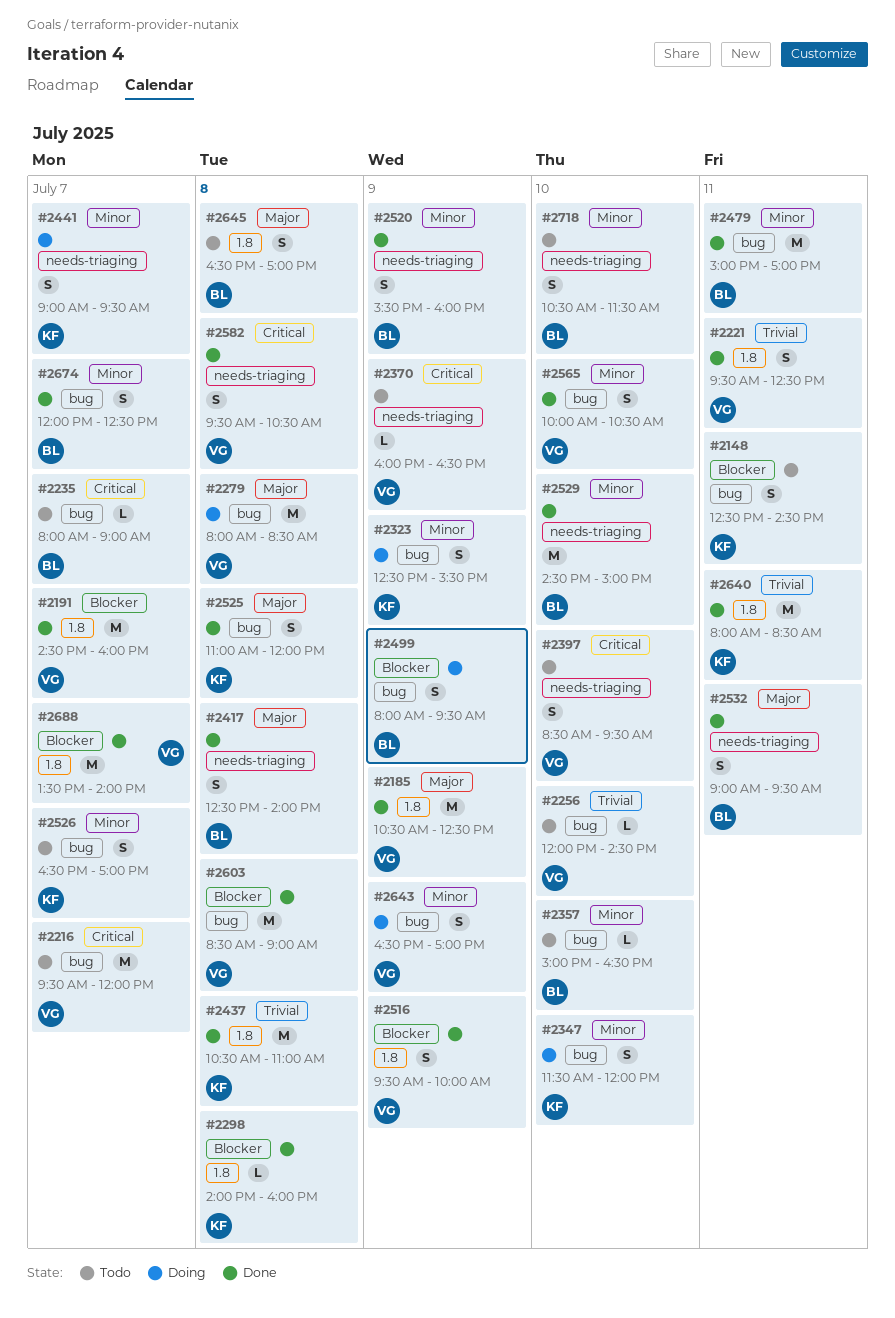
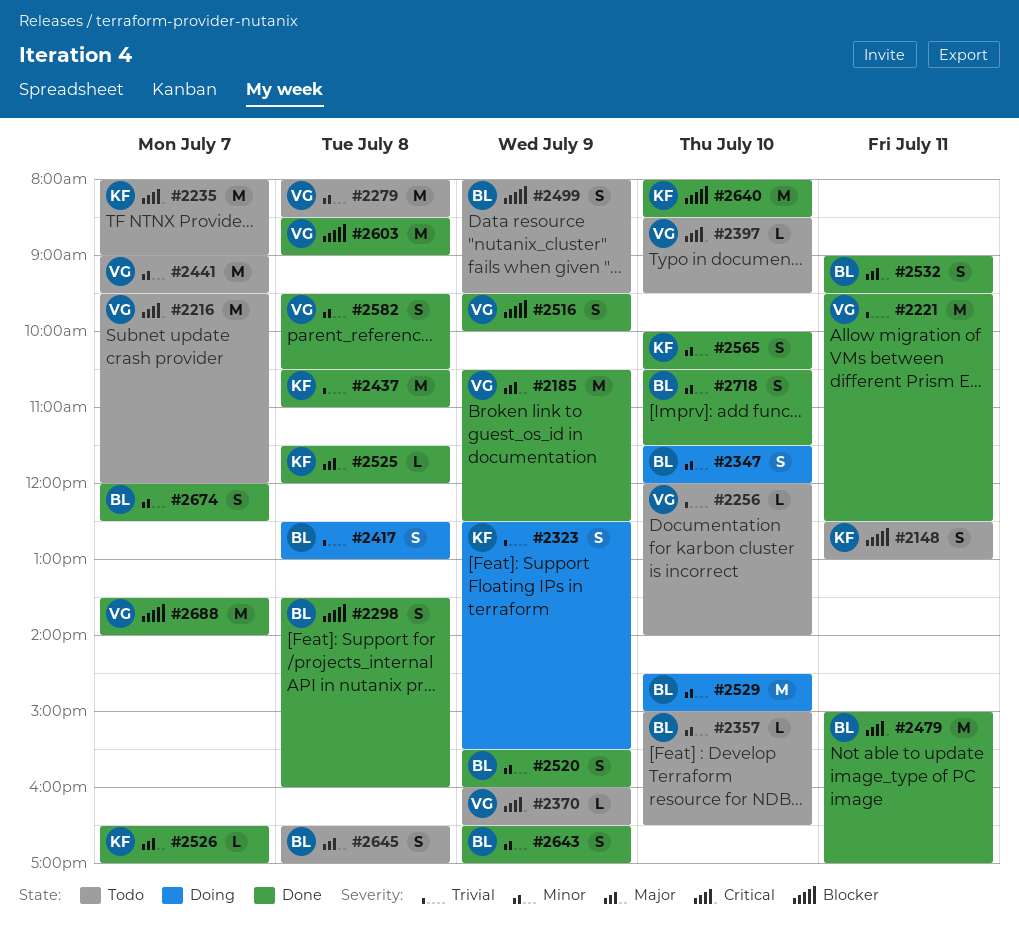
#2148, ends: 14:30 -> 13:00
#2191: present -> none
#2221, estimate: S -> M
#2235, owner: BL -> KF
#2235, estimate: L -> M
#2256, ends: 14:30 -> 14:00
#2279, status: Doing -> Todo
#2279, priority: Major -> Minor
#2298, owner: KF -> BL
#2298, estimate: L -> S
#2298, begins: 14:00 -> 13:30
#2323, priority: Minor -> Trivial
#2347, owner: KF -> BL
#2397, estimate: S -> L
#2417, status: Done -> Doing
#2417, priority: Major -> Trivial
#2417, ends: 14:00 -> 13:00
#2441, status: Doing -> Todo
#2441, owner: KF -> VG
#2441, estimate: S -> M
#2479, priority: Minor -> Critical
#2499, status: Doing -> Todo
#2525, estimate: S -> L
#2525, begins: 11:00 -> 11:30
#2526, status: Todo -> Done
#2526, priority: Minor -> Major
#2526, estimate: S -> L
#2529, status: Done -> Doing
#2565, owner: VG -> KF
#2582, priority: Critical -> Minor
#2640, priority: Trivial -> Blocker
#2640, day: Jul 11 -> Jul 10
#2643, status: Doing -> Done
#2643, owner: VG -> BL
#2718, status: Todo -> Done

